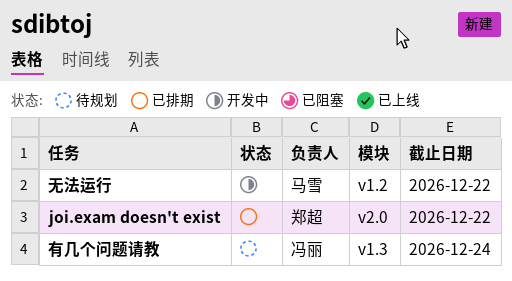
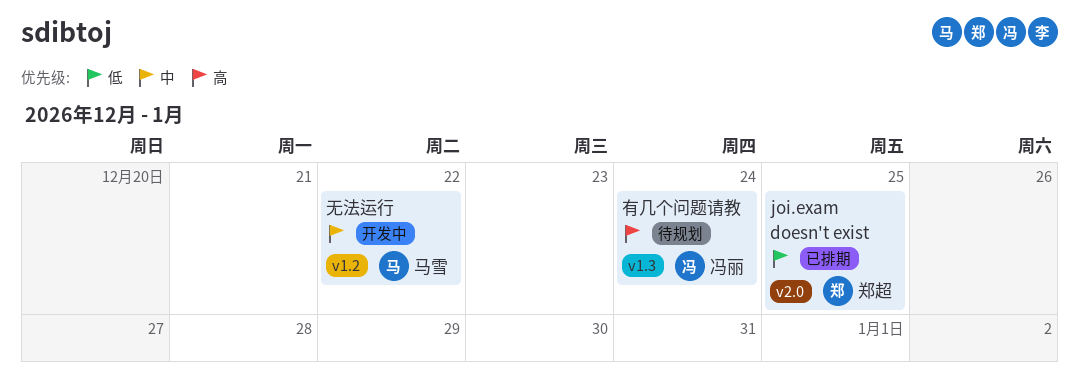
joi.exam doesn't exist, due: Dec 22 -> Dec 25

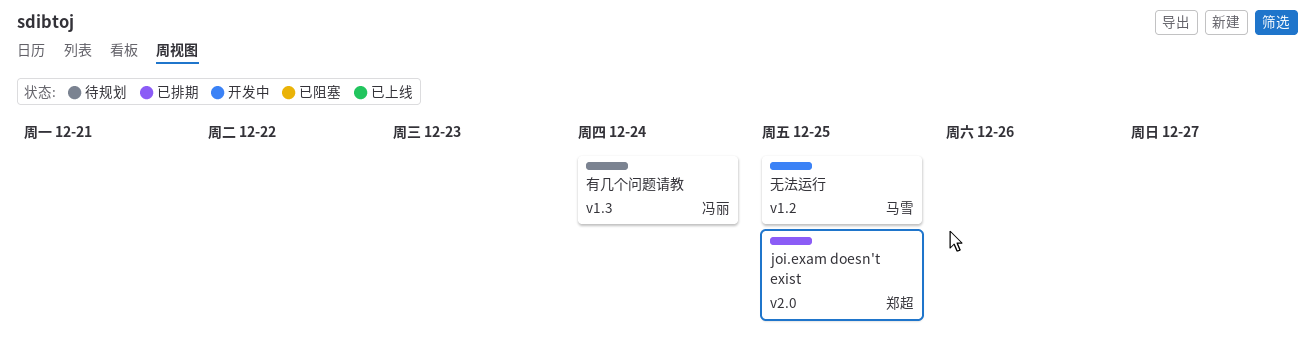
无法运行, due: Dec 22 -> Dec 25

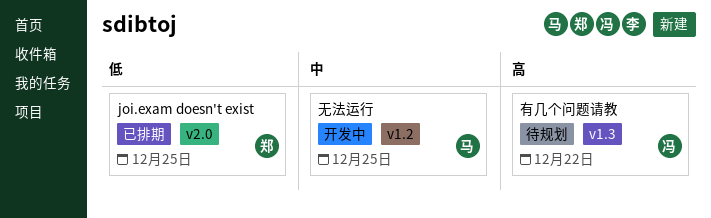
有几个问题请教, due: Dec 24 -> Dec 22

